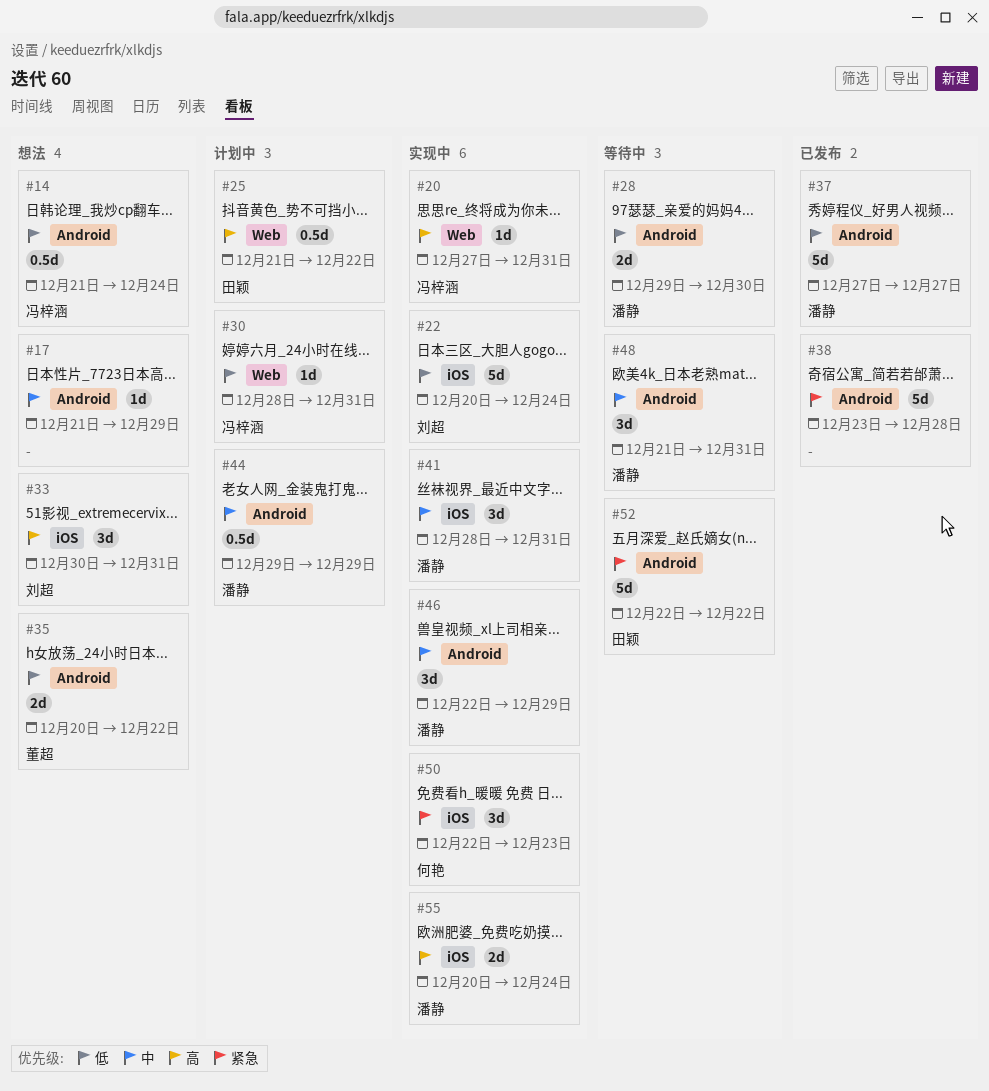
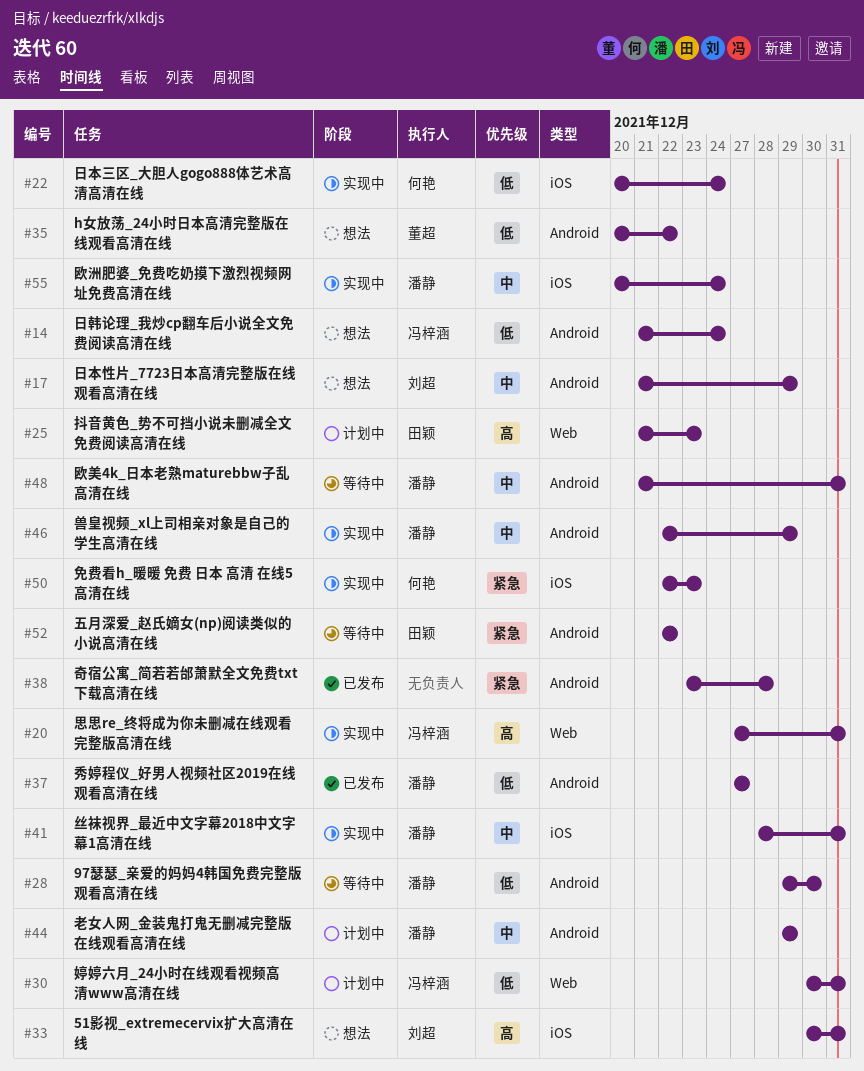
#17, owner: none -> 刘超
#22, owner: 刘超 -> 何艳
#25, due: Dec 22 -> Dec 23
#30, start: Dec 28 -> Dec 30
#55, priority: 高 -> 中

